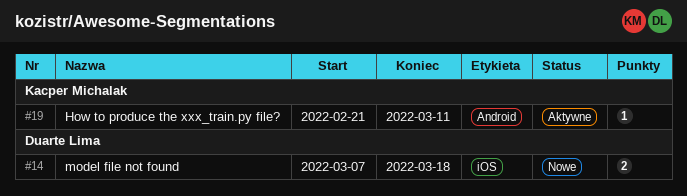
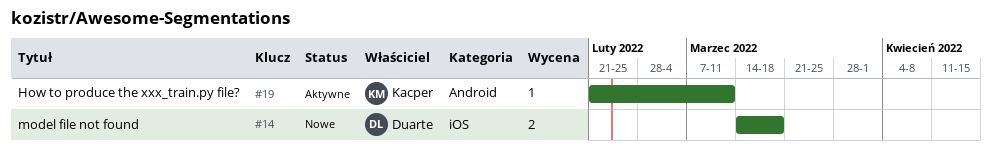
#14, start: Mar 7 -> Mar 14

